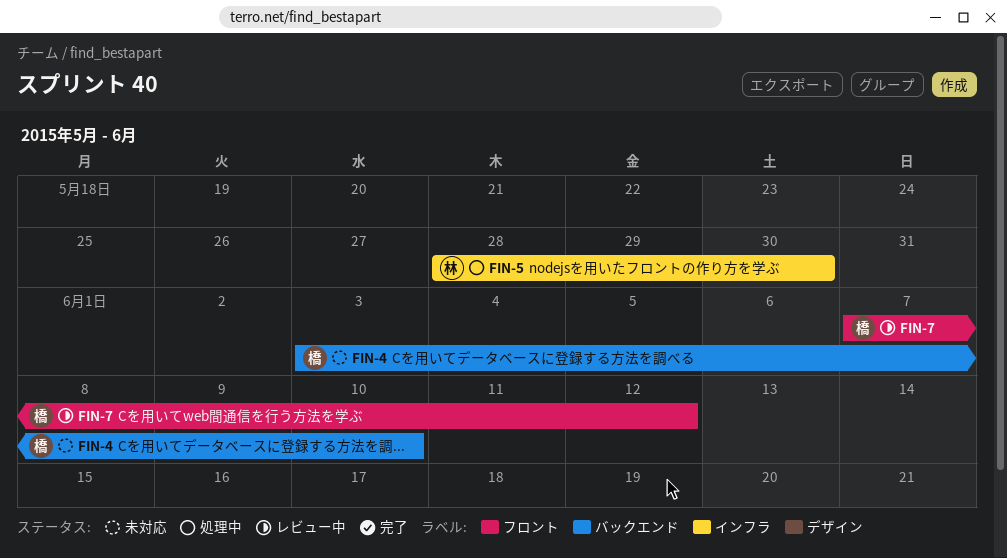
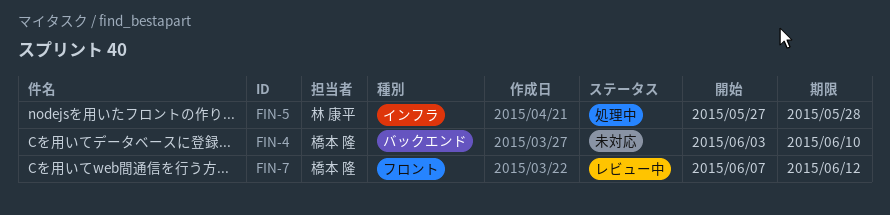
FIN-5, start: May 28 -> May 27
FIN-5, due: May 30 -> May 28

